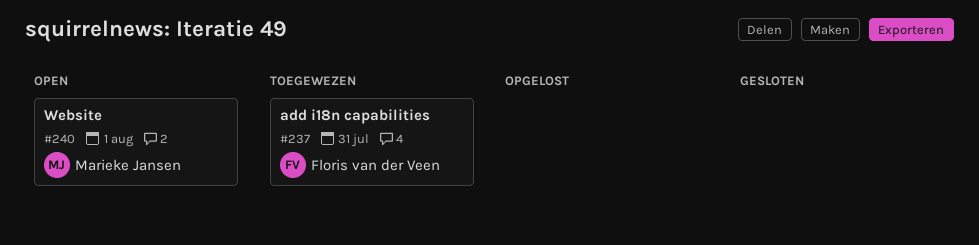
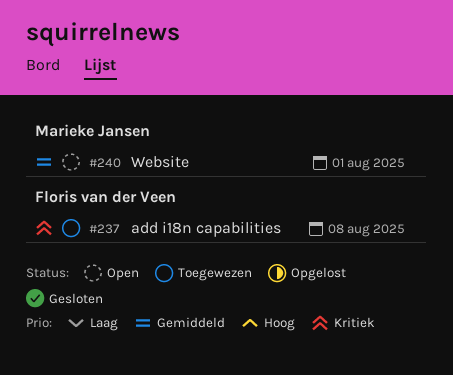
#237, due: Jul 31 -> Aug 8

